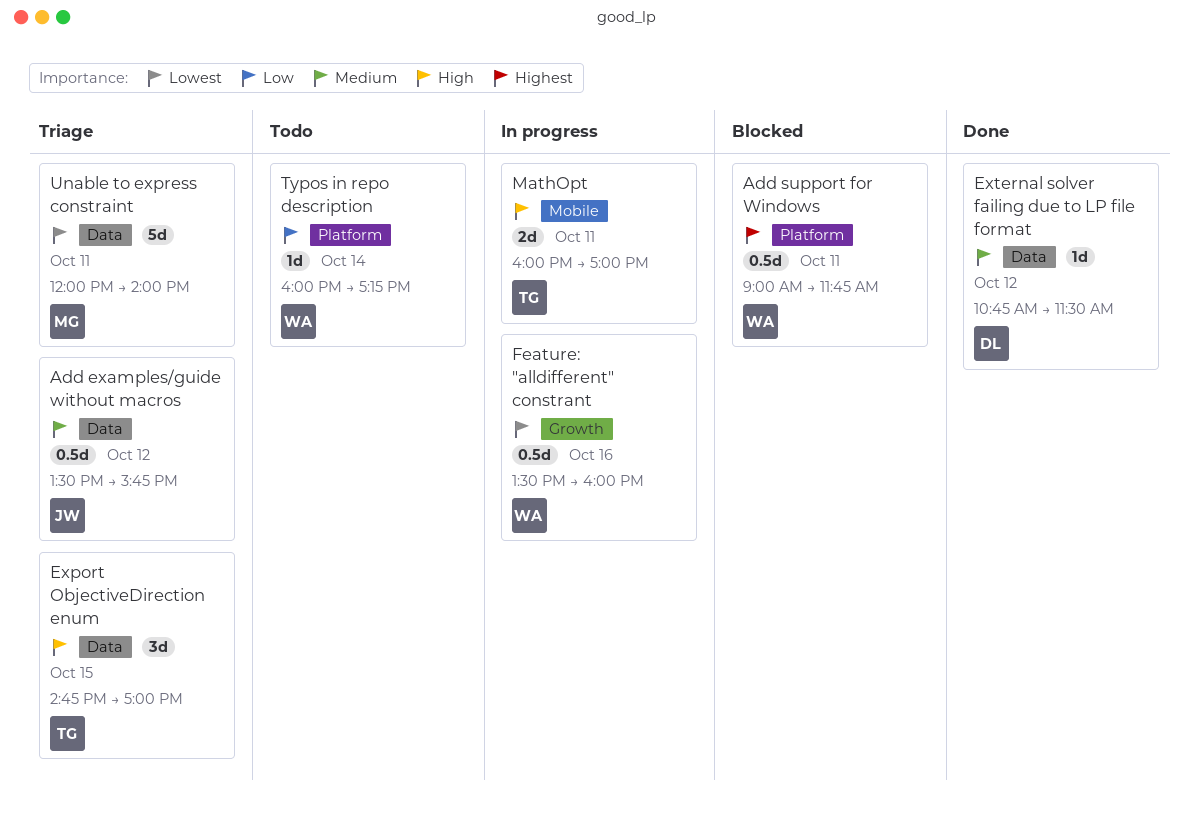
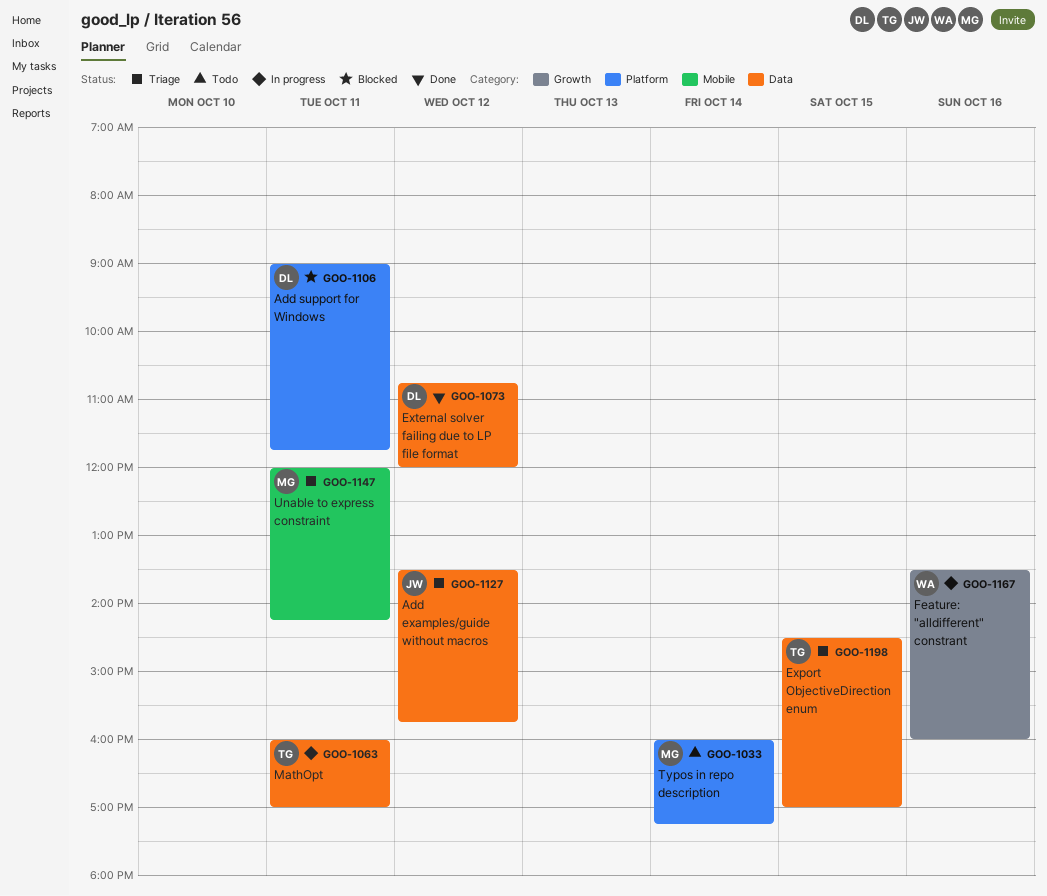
Add support for Windows, owner: WA -> DL
Export ObjectiveDirection enum, begins: 14:45 -> 14:30
External solver failing due to LP file format, ends: 11:30 -> 12:00
MathOpt, label: Mobile -> Data
Typos in repo description, owner: WA -> MG
Unable to express constraint, label: Data -> Mobile
Unable to express constraint, ends: 14:00 -> 14:15

